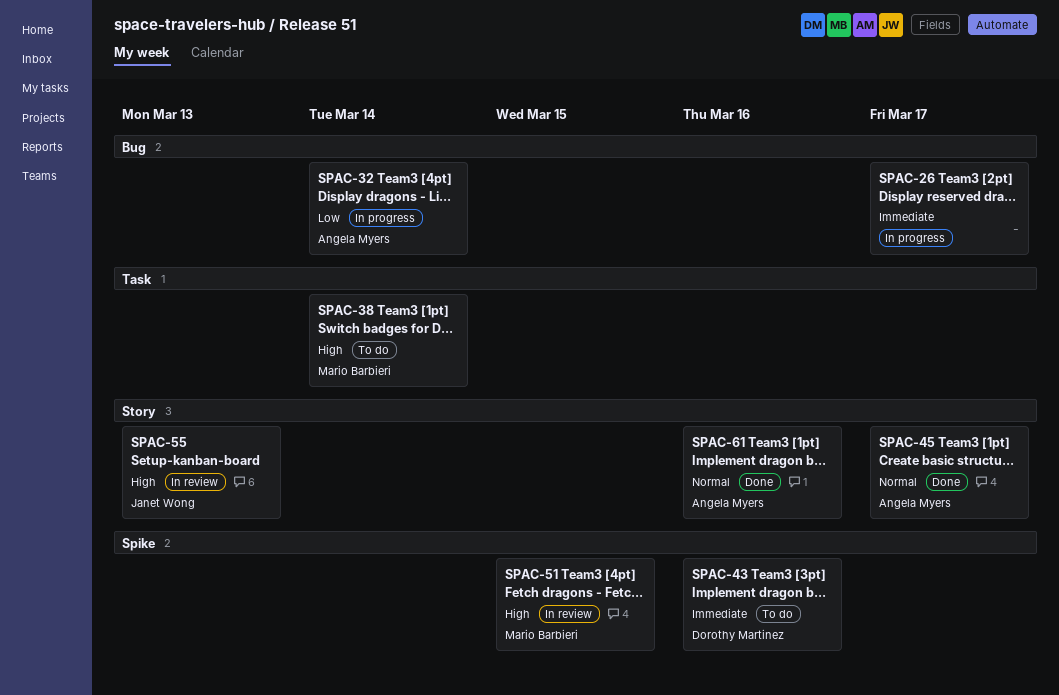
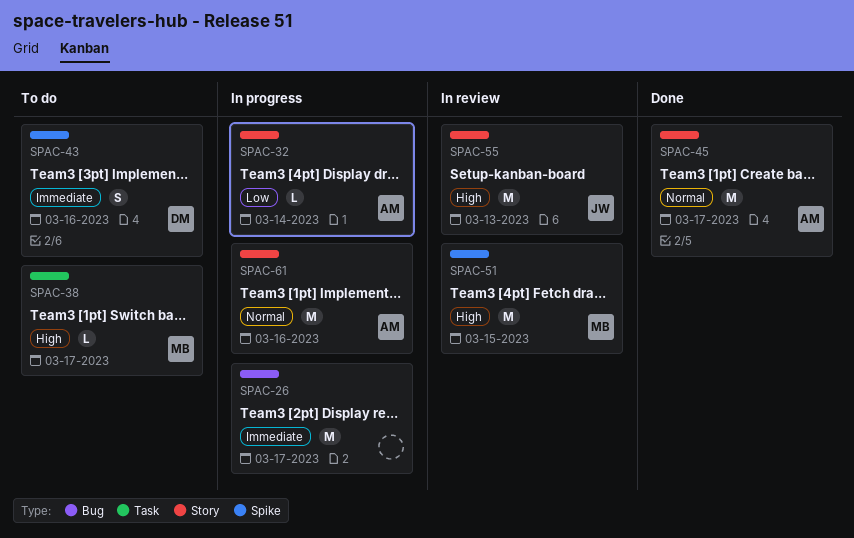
SPAC-32, label: Bug -> Story
SPAC-38, due: Mar 14 -> Mar 17
SPAC-61, status: Done -> In progress

